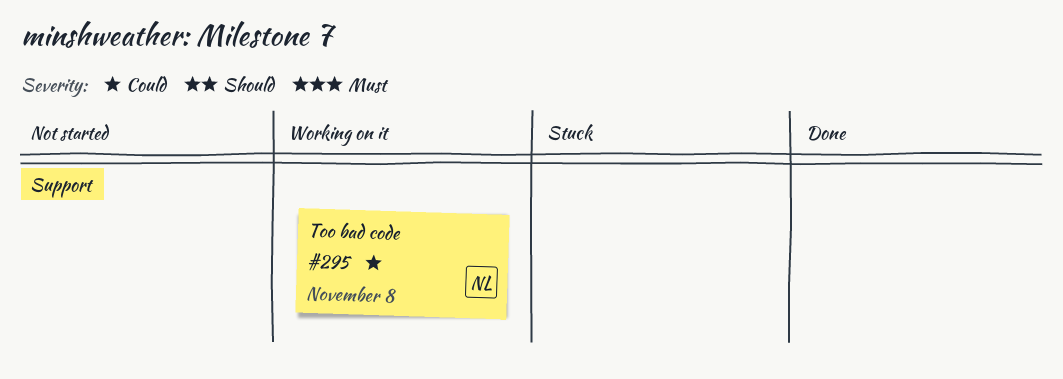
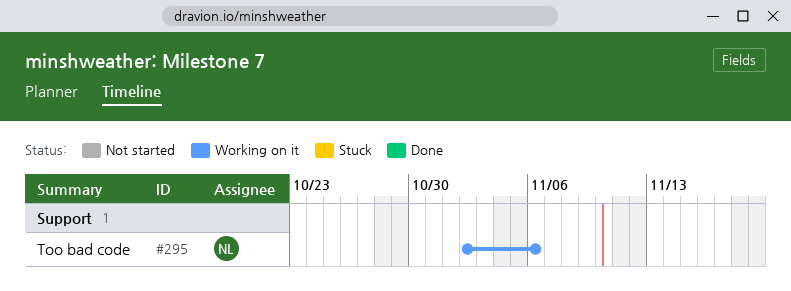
#295, due: Nov 8 -> Nov 6

